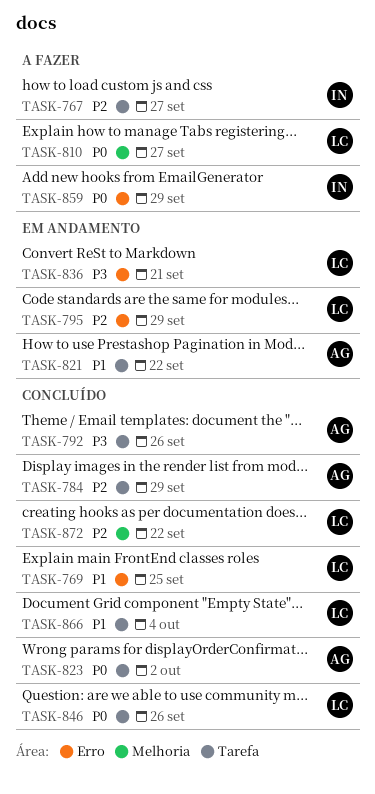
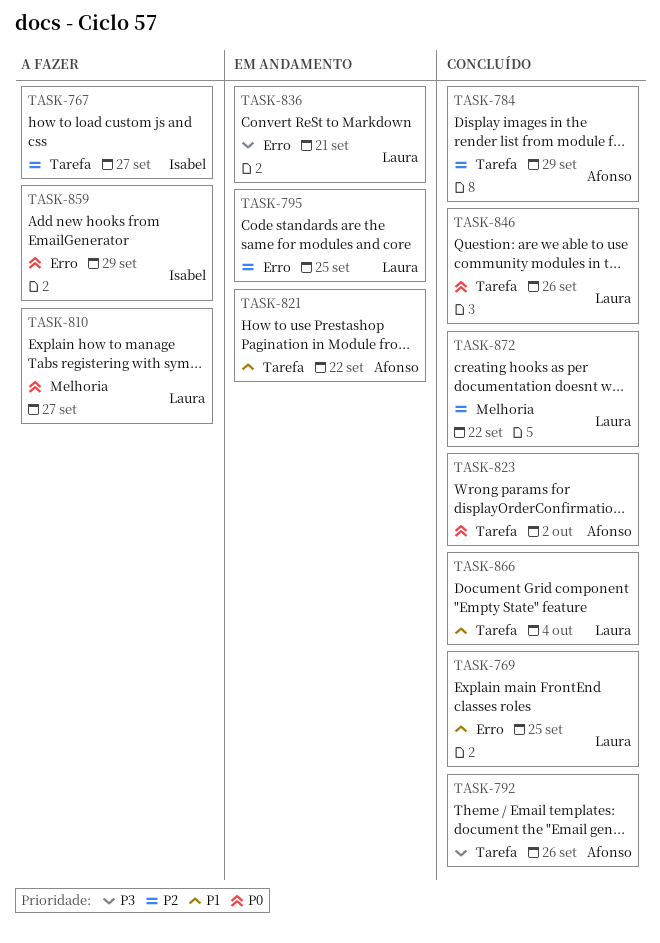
TASK-795, due: Sep 29 -> Sep 25

